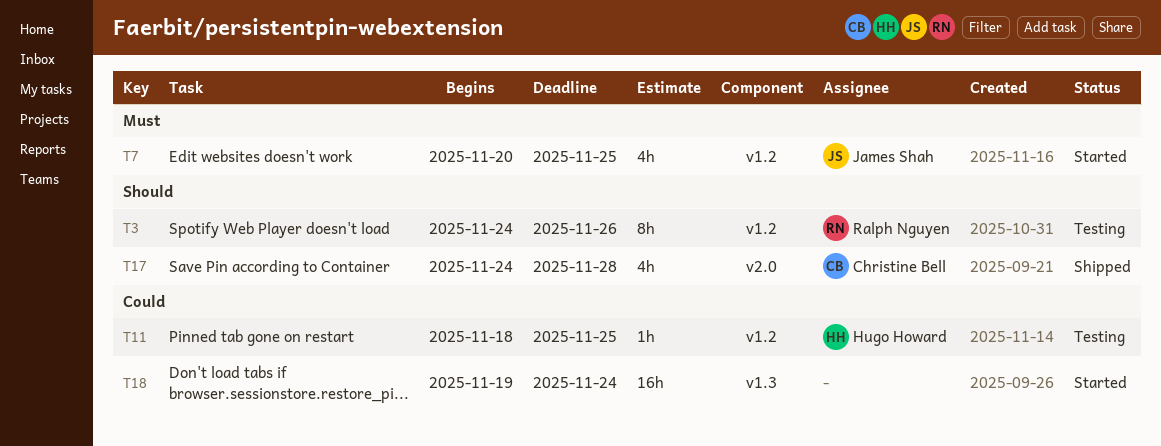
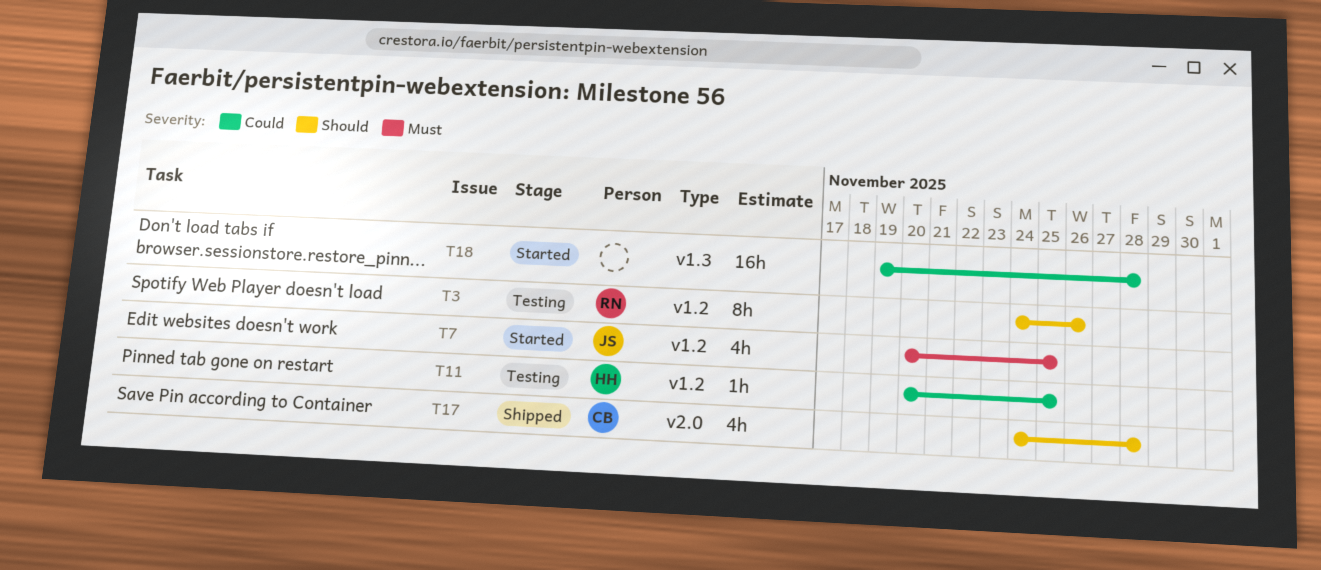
T11, start: Nov 18 -> Nov 20
T18, due: Nov 24 -> Nov 28

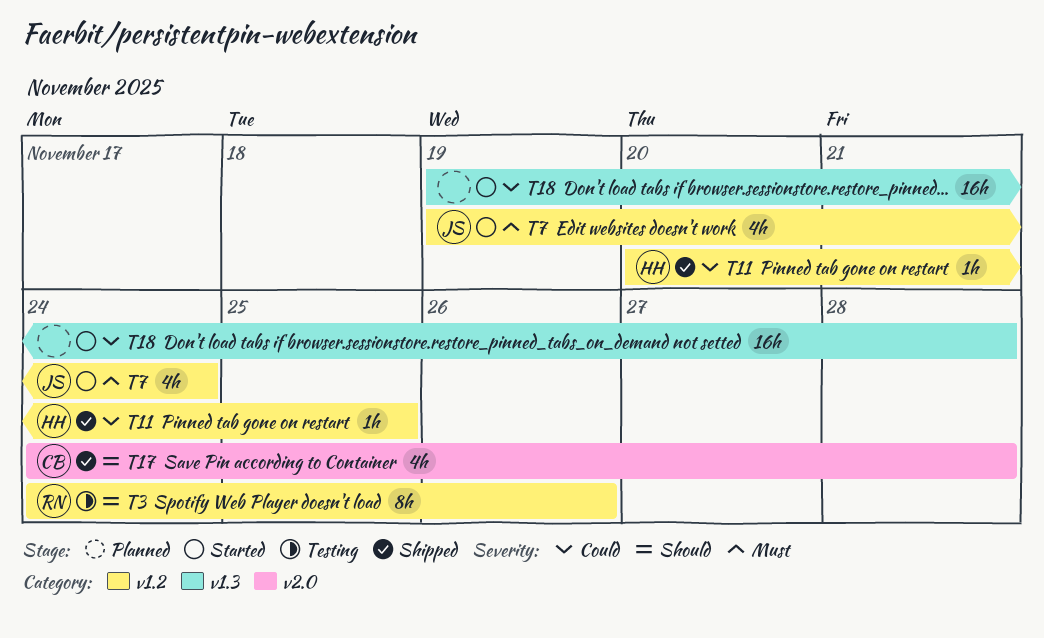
T7, start: Nov 20 -> Nov 19
T7, due: Nov 25 -> Nov 24
T11, status: Testing -> Shipped

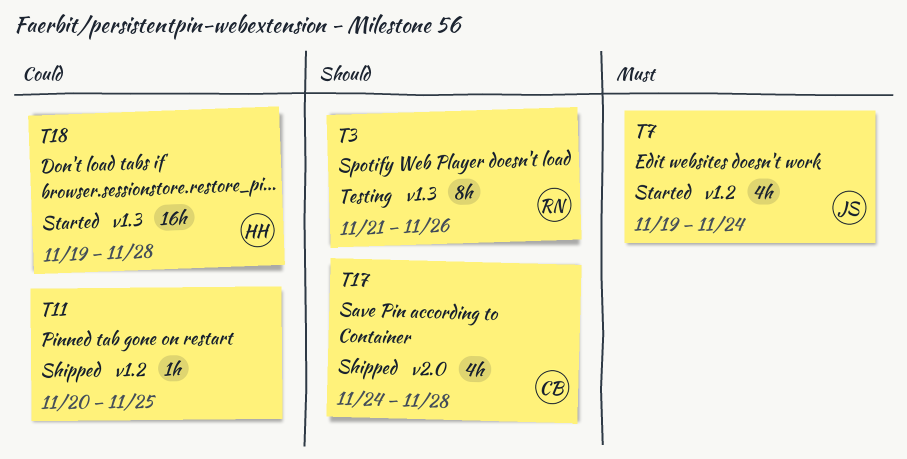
T3, label: v1.2 -> v1.3
T3, start: Nov 24 -> Nov 21
T11, owner: HH -> none
T18, owner: none -> HH

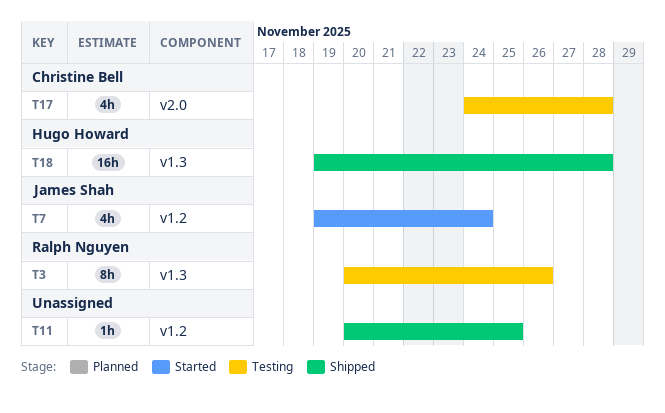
T3, start: Nov 21 -> Nov 20
T17, status: Shipped -> Testing
T18, status: Started -> Shipped

